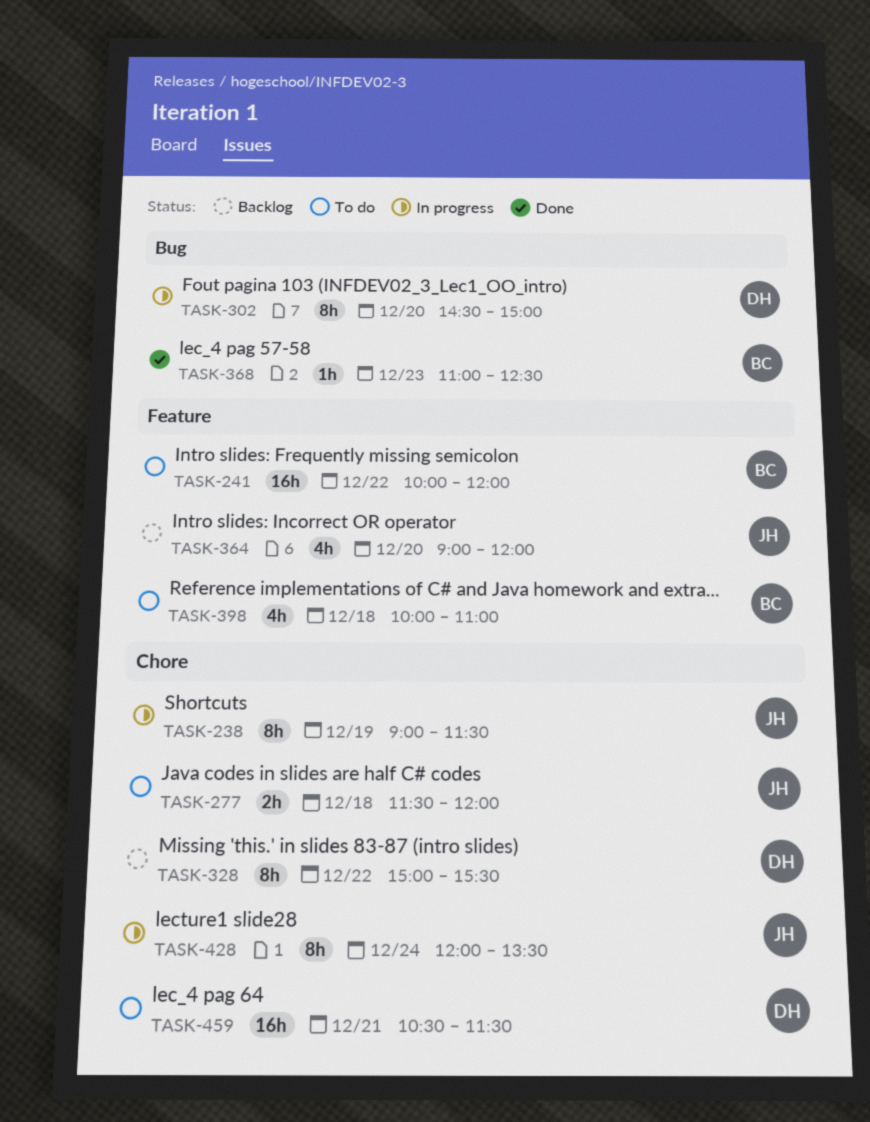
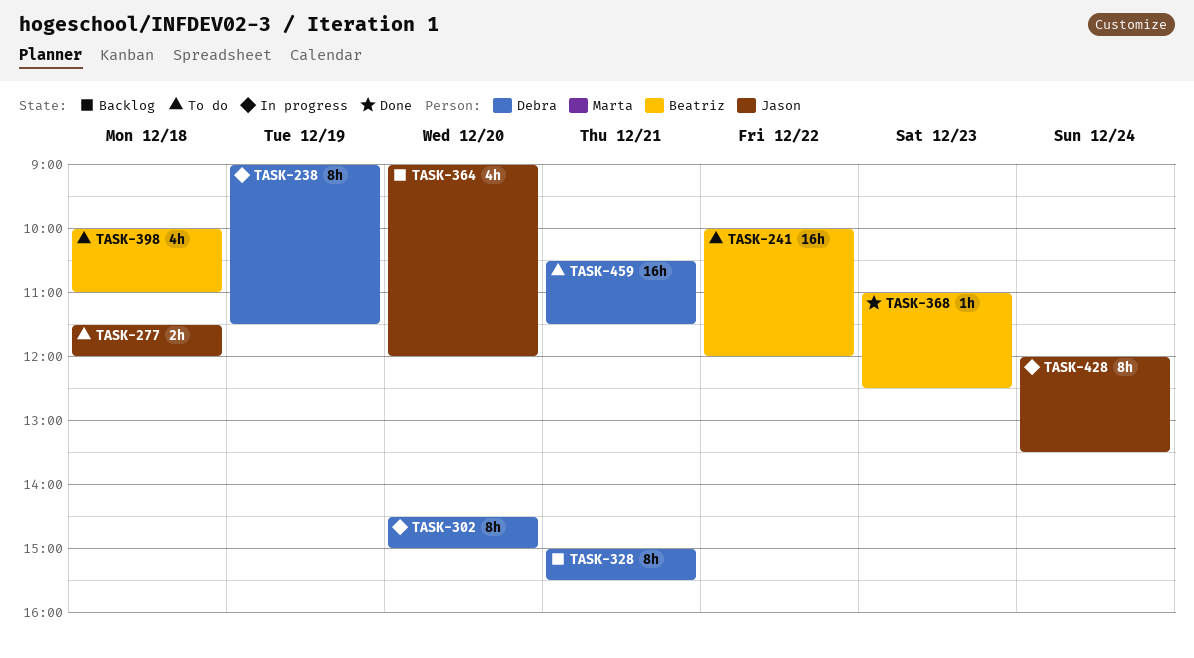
TASK-238, owner: Jason -> Debra
TASK-328, day: Dec 22 -> Dec 21

